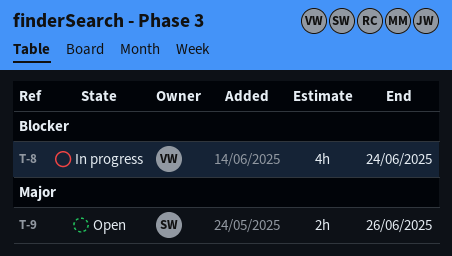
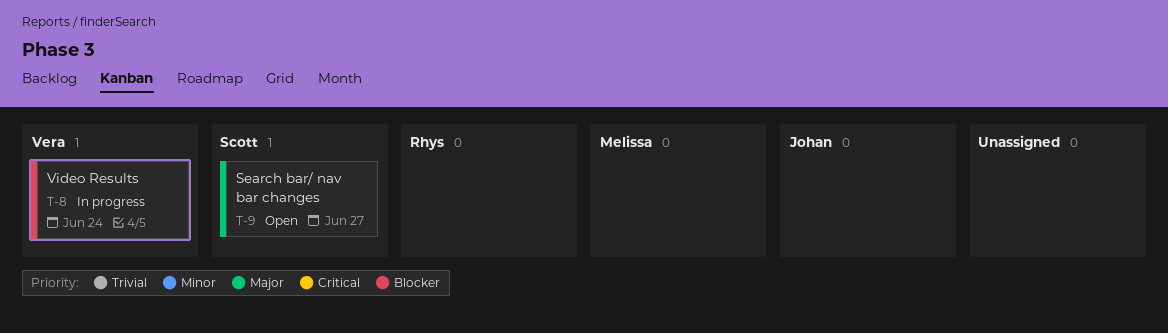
T-9, due: Jun 26 -> Jun 27

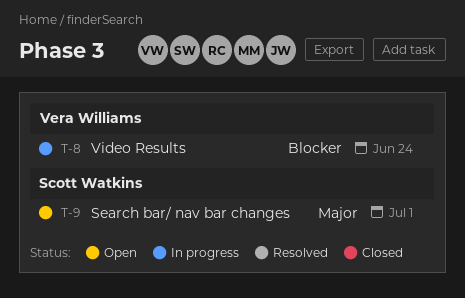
T-9, due: Jun 27 -> Jul 1

